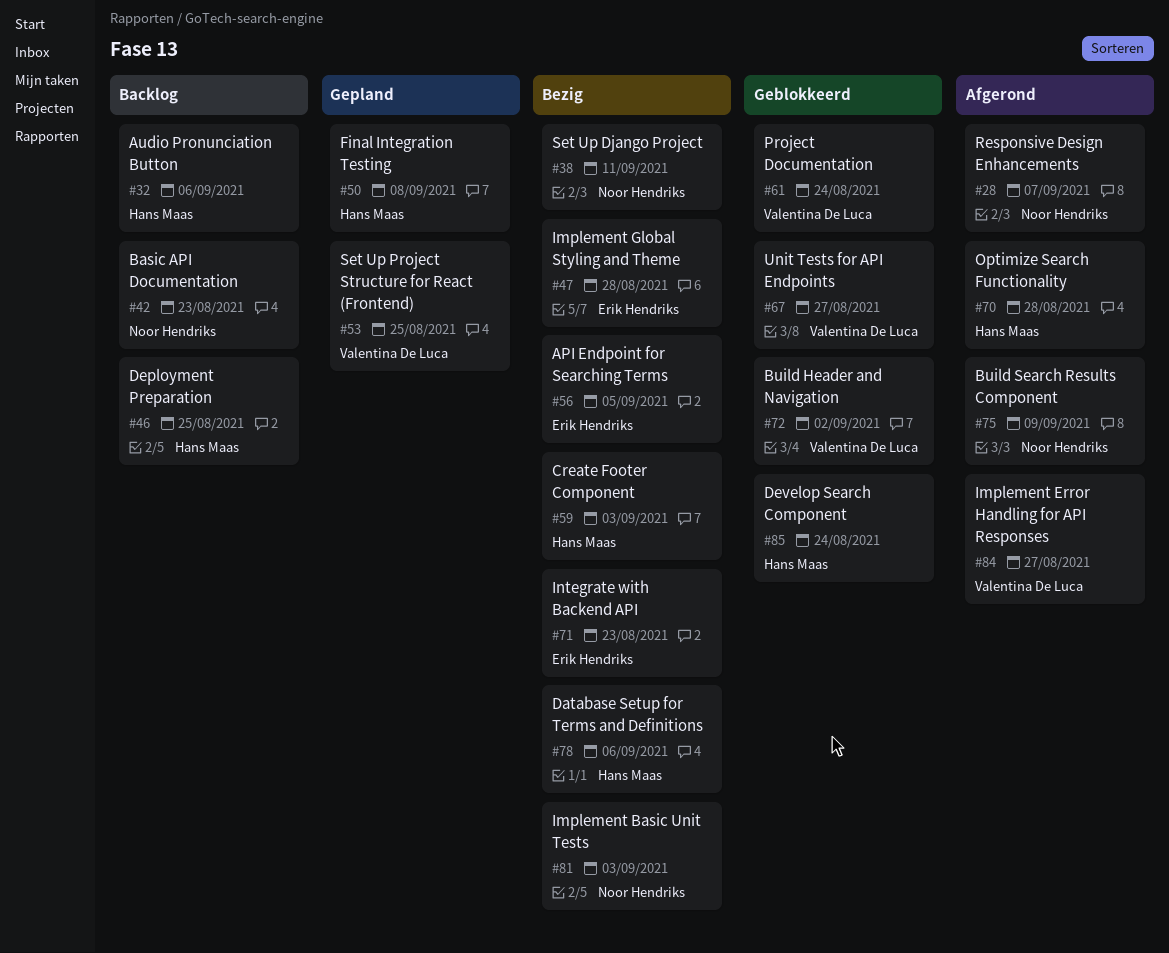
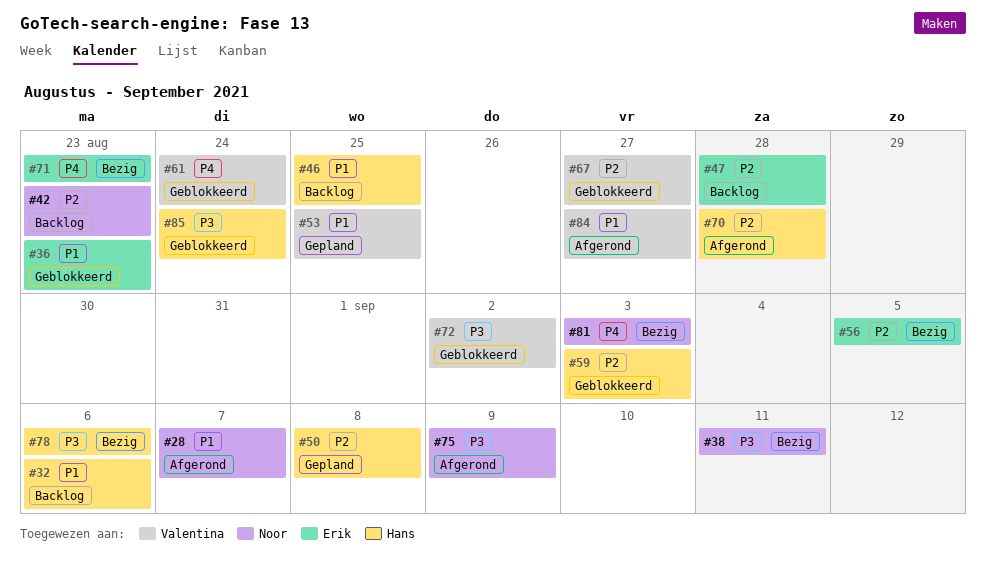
#36: none -> present
#47, status: Bezig -> Backlog
#59, status: Bezig -> Geblokkeerd

